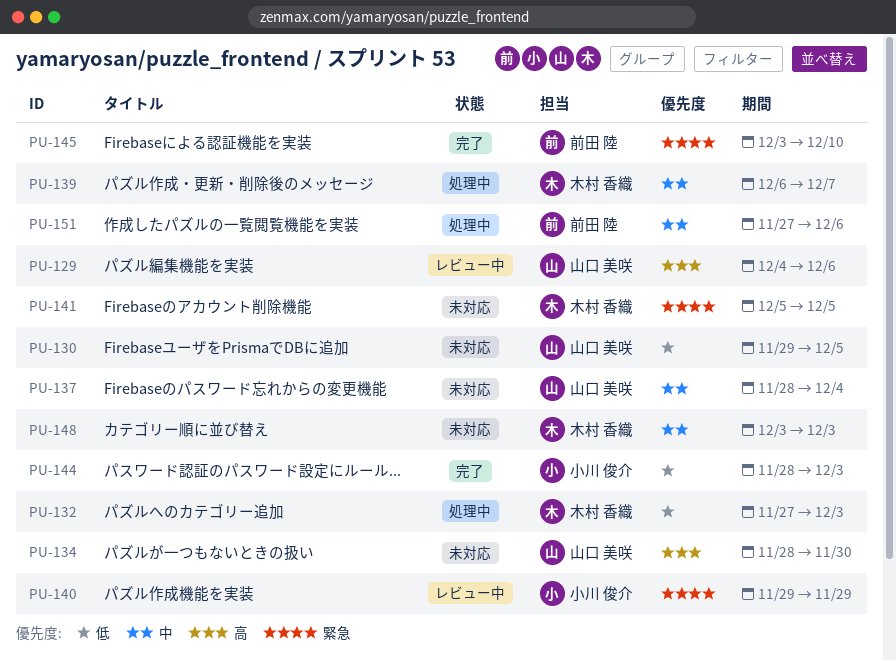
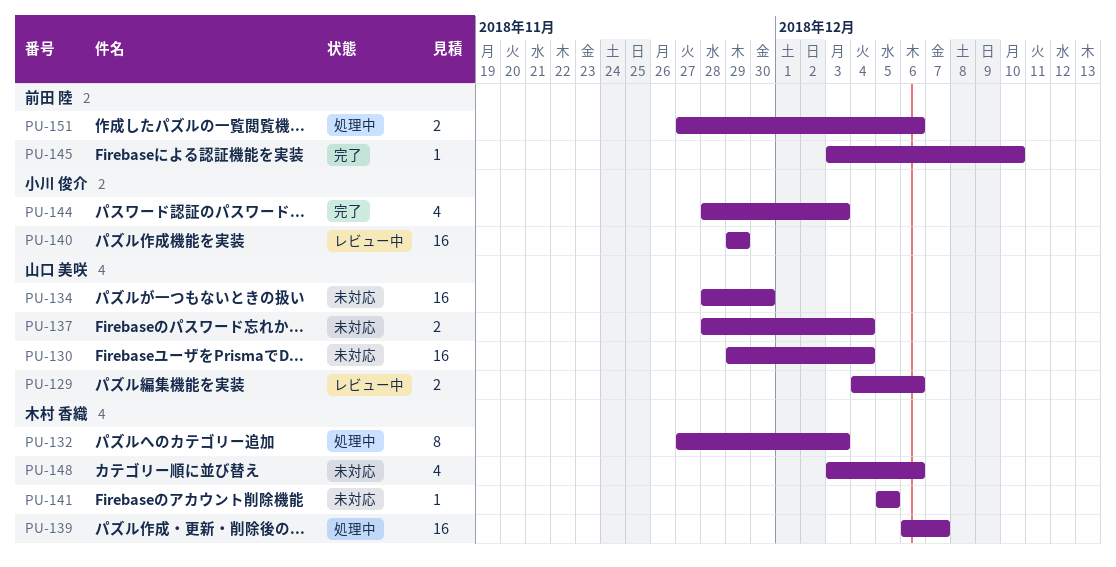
PU-130, due: Dec 5 -> Dec 4
PU-148, due: Dec 3 -> Dec 6

